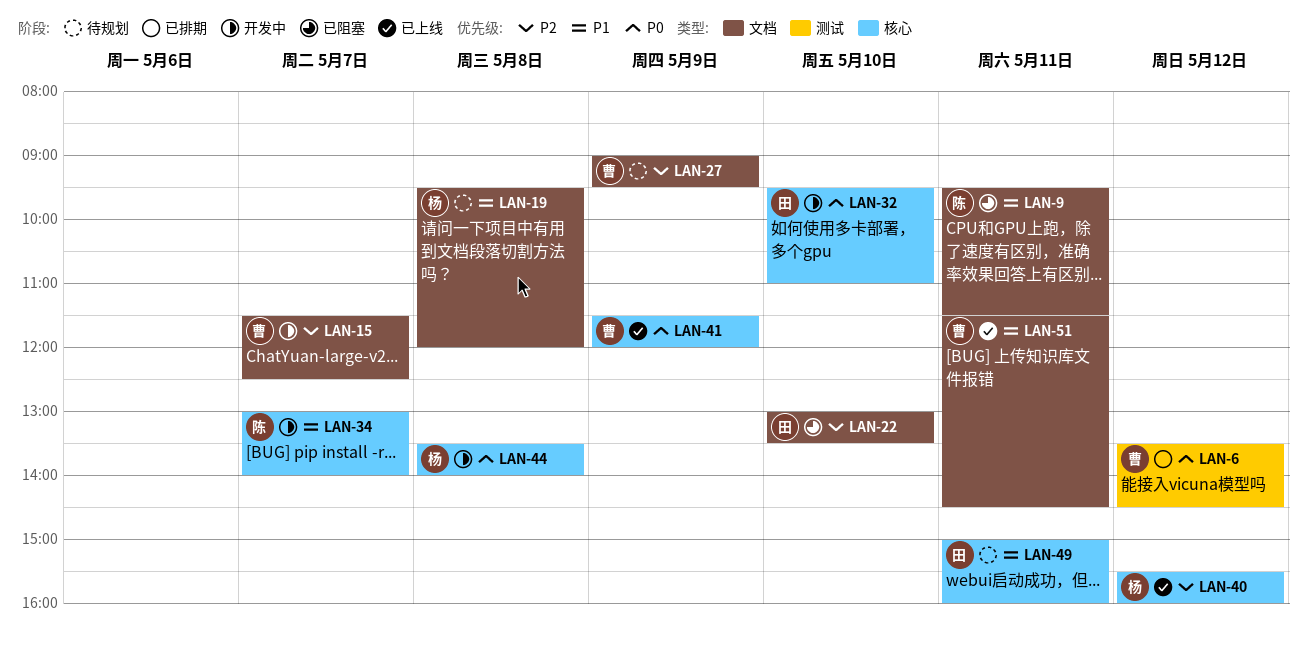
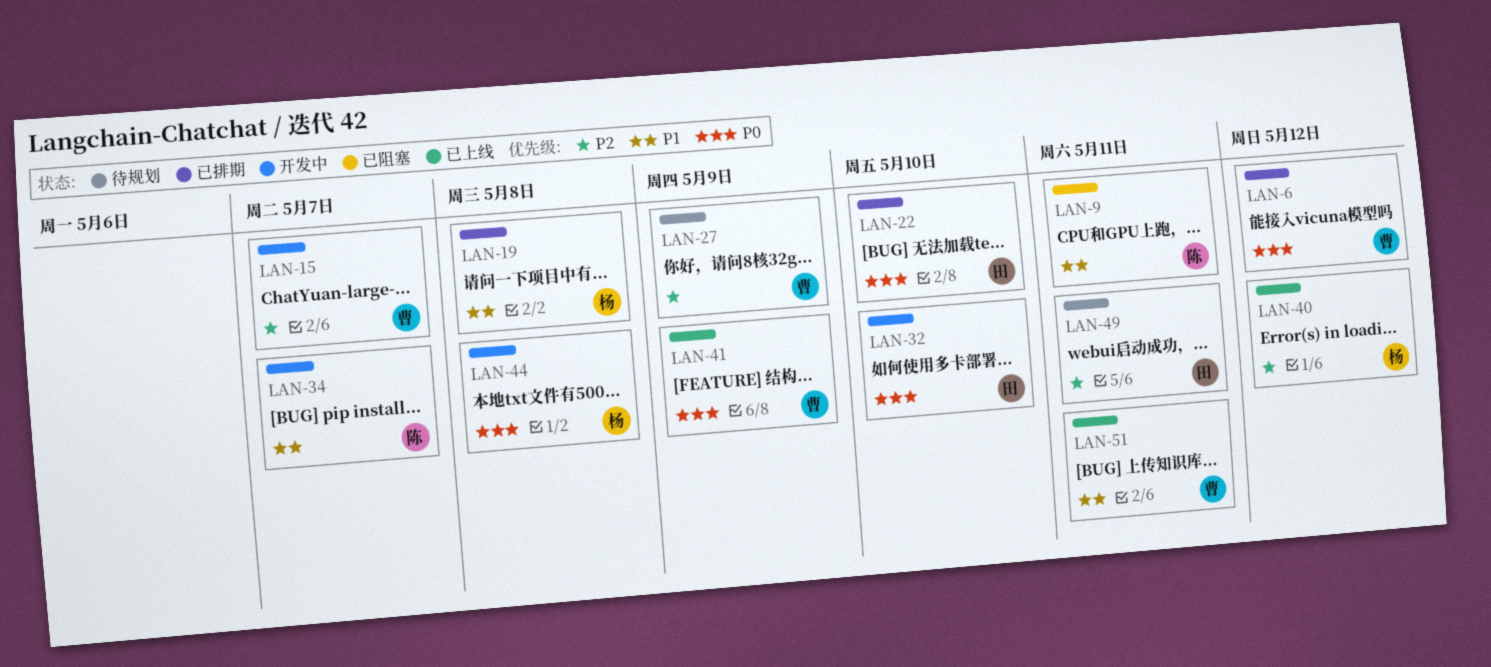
LAN-19, status: 待规划 -> 已排期
LAN-22, status: 已阻塞 -> 已排期
LAN-22, priority: P2 -> P0
LAN-49, priority: P1 -> P2

